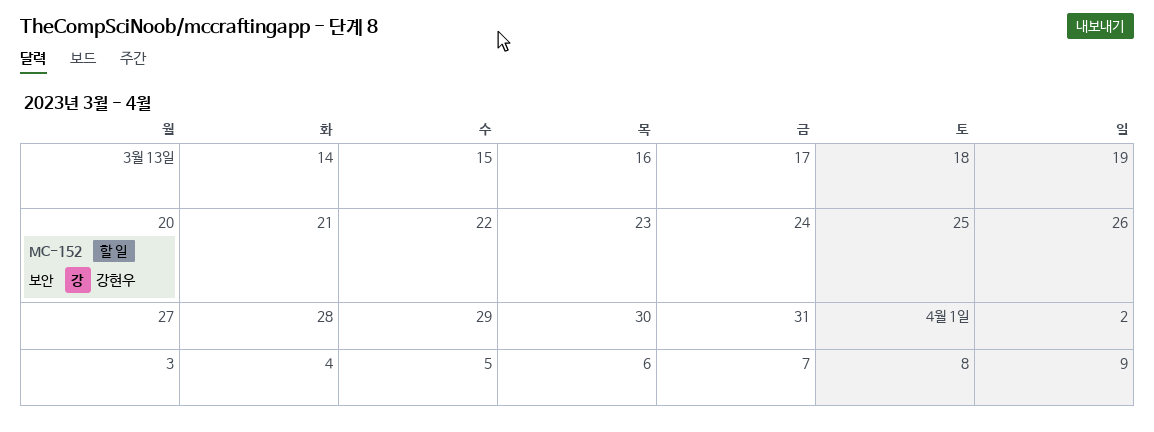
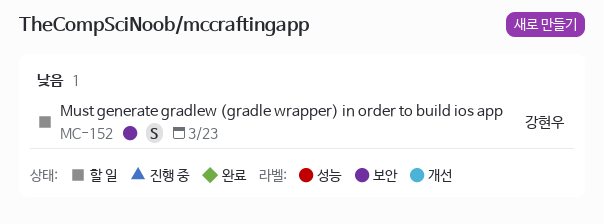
MC-152, due: Mar 20 -> Mar 23

